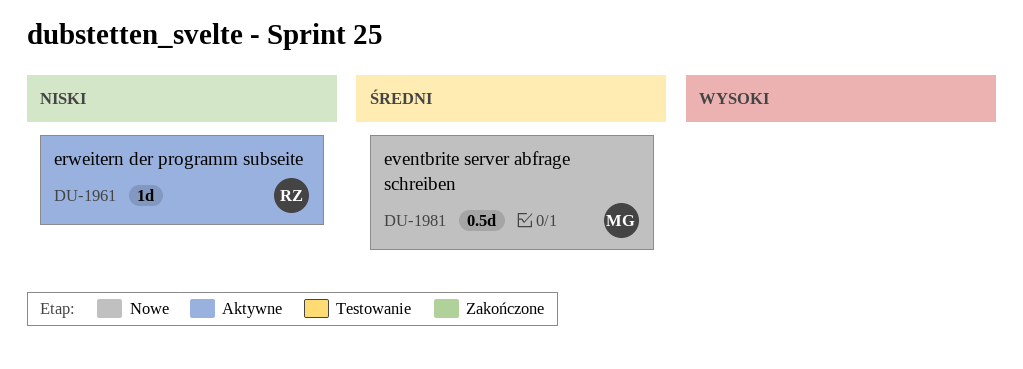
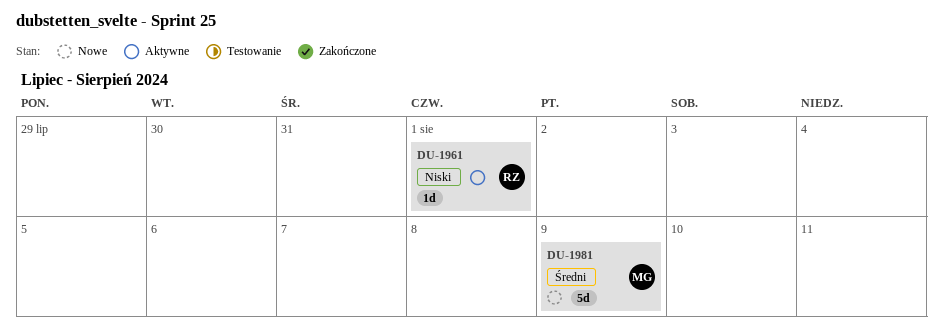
DU-1981, estimate: 0.5d -> 5d

